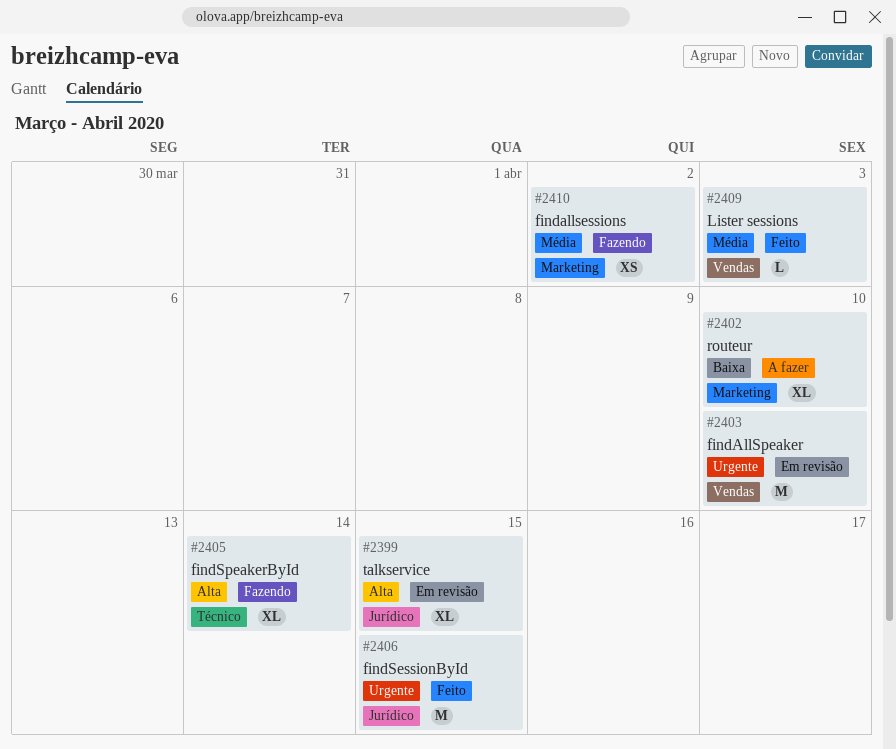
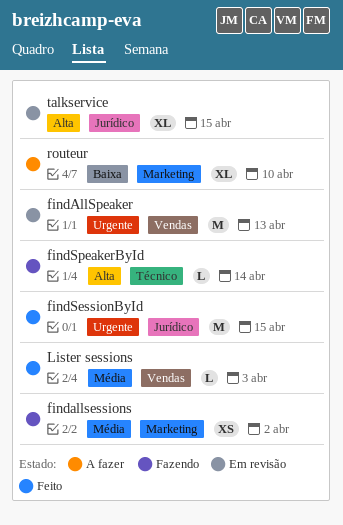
findAllSpeaker, due: Apr 10 -> Apr 13
findSpeakerById, estimate: XL -> L

